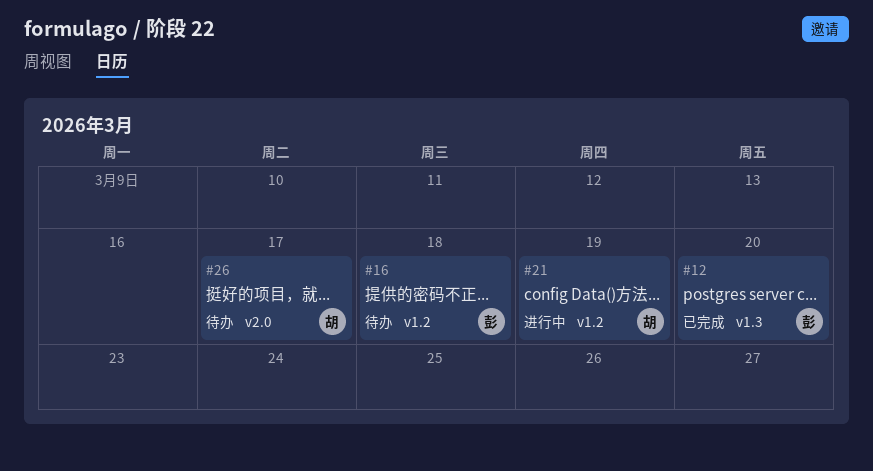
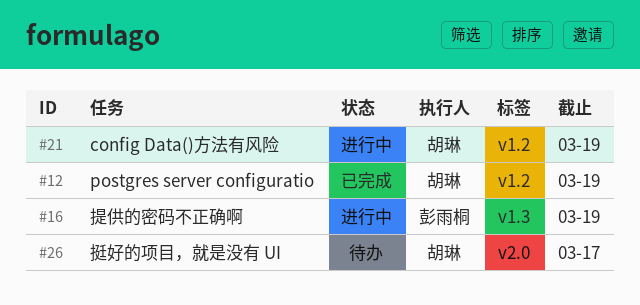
#12, owner: 彭雨桐 -> 胡琳
#12, label: v1.3 -> v1.2
#12, due: Mar 20 -> Mar 19
#16, status: 待办 -> 进行中
#16, label: v1.2 -> v1.3
#16, due: Mar 18 -> Mar 19

